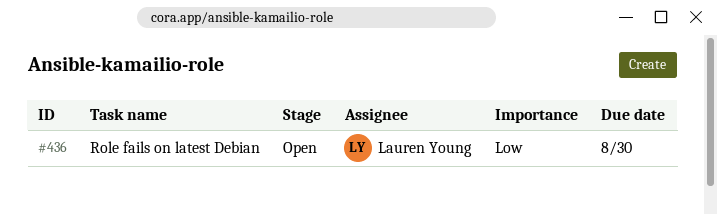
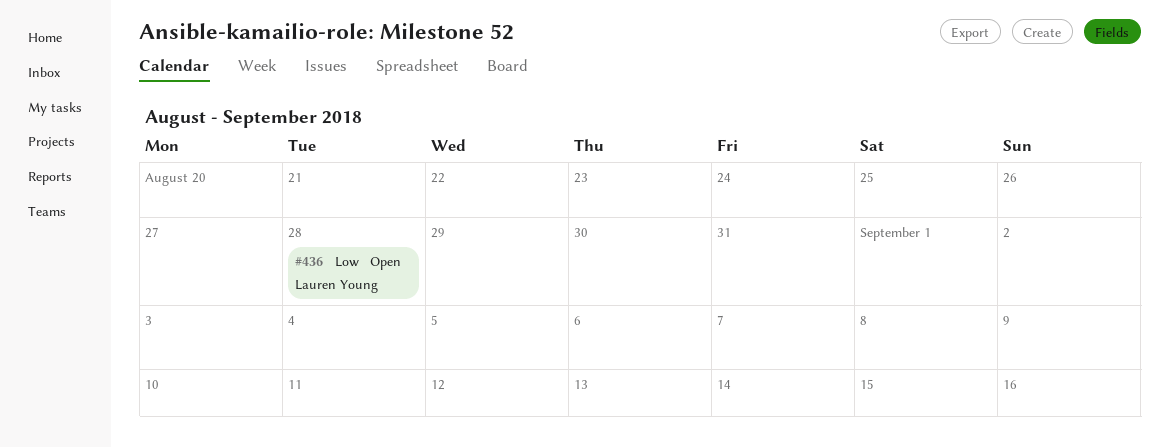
#436, due: Aug 30 -> Aug 28

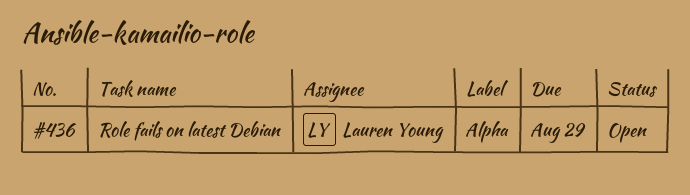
#436, due: Aug 28 -> Aug 29

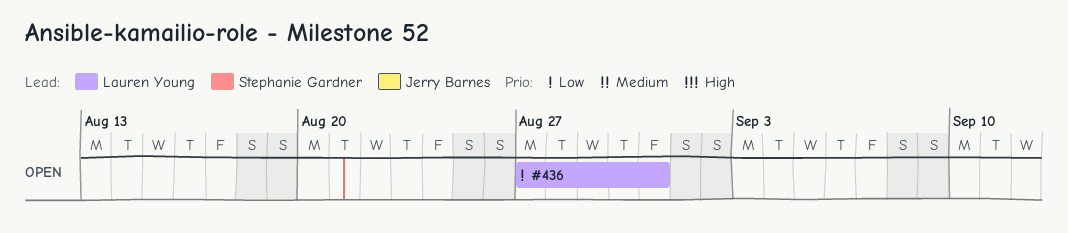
#436, due: Aug 29 -> Aug 31

